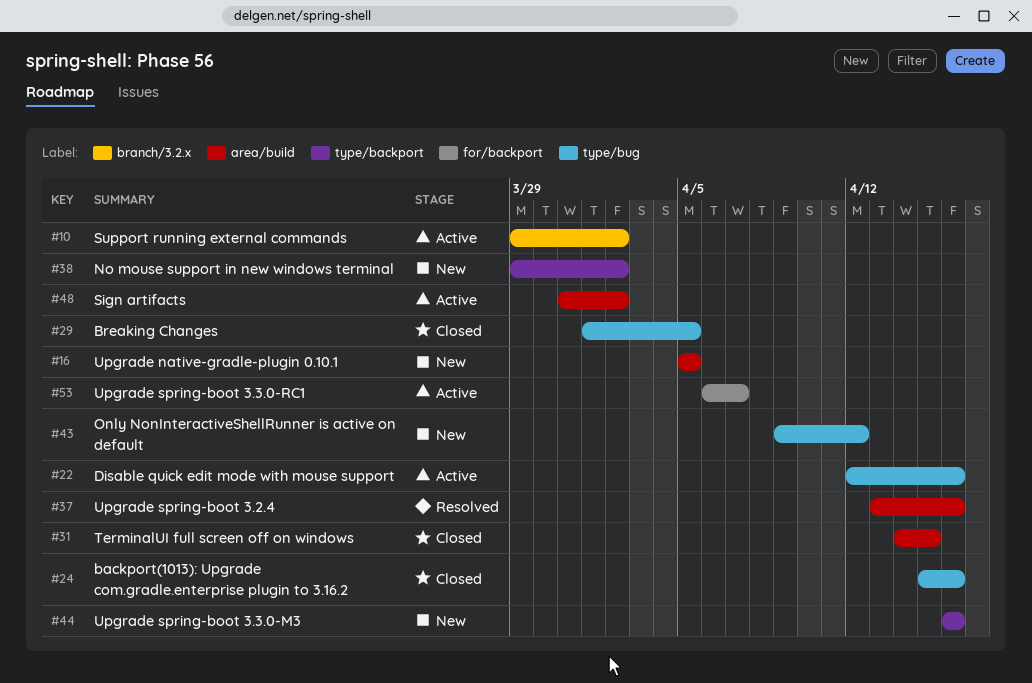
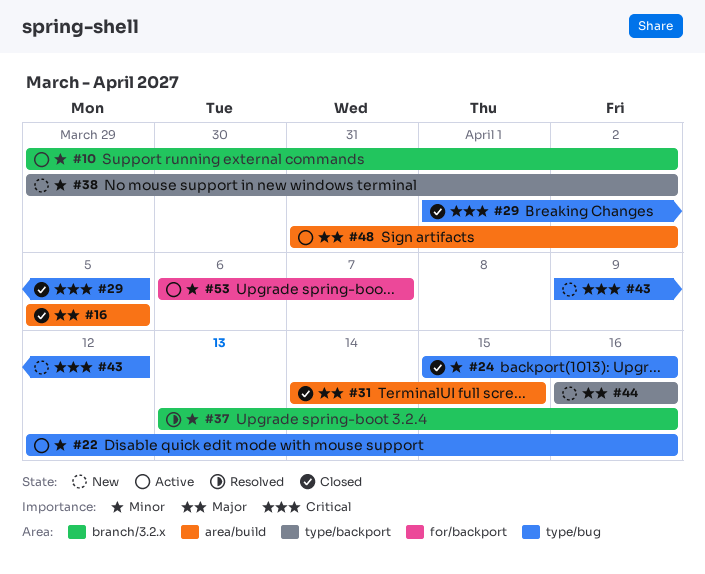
#16, status: New -> Closed
#37, label: area/build -> branch/3.2.x

